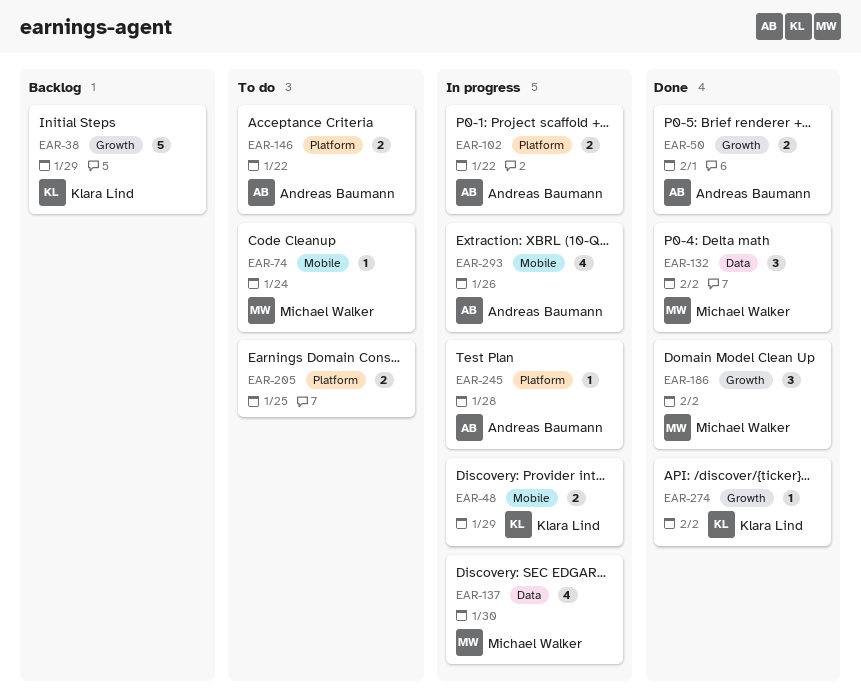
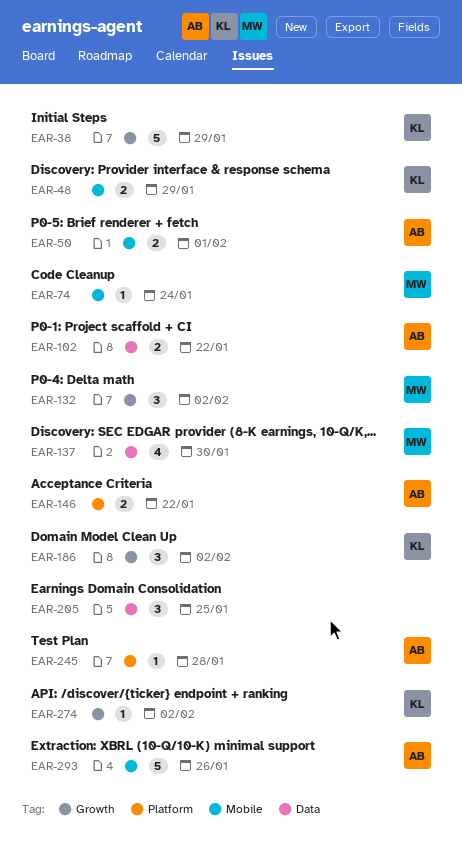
EAR-50, label: Growth -> Mobile
EAR-102, label: Platform -> Data
EAR-132, label: Data -> Growth
EAR-186, owner: Michael Walker -> Klara Lind
EAR-205, label: Platform -> Data
EAR-205, estimate: 2 -> 3
EAR-293, estimate: 4 -> 5

